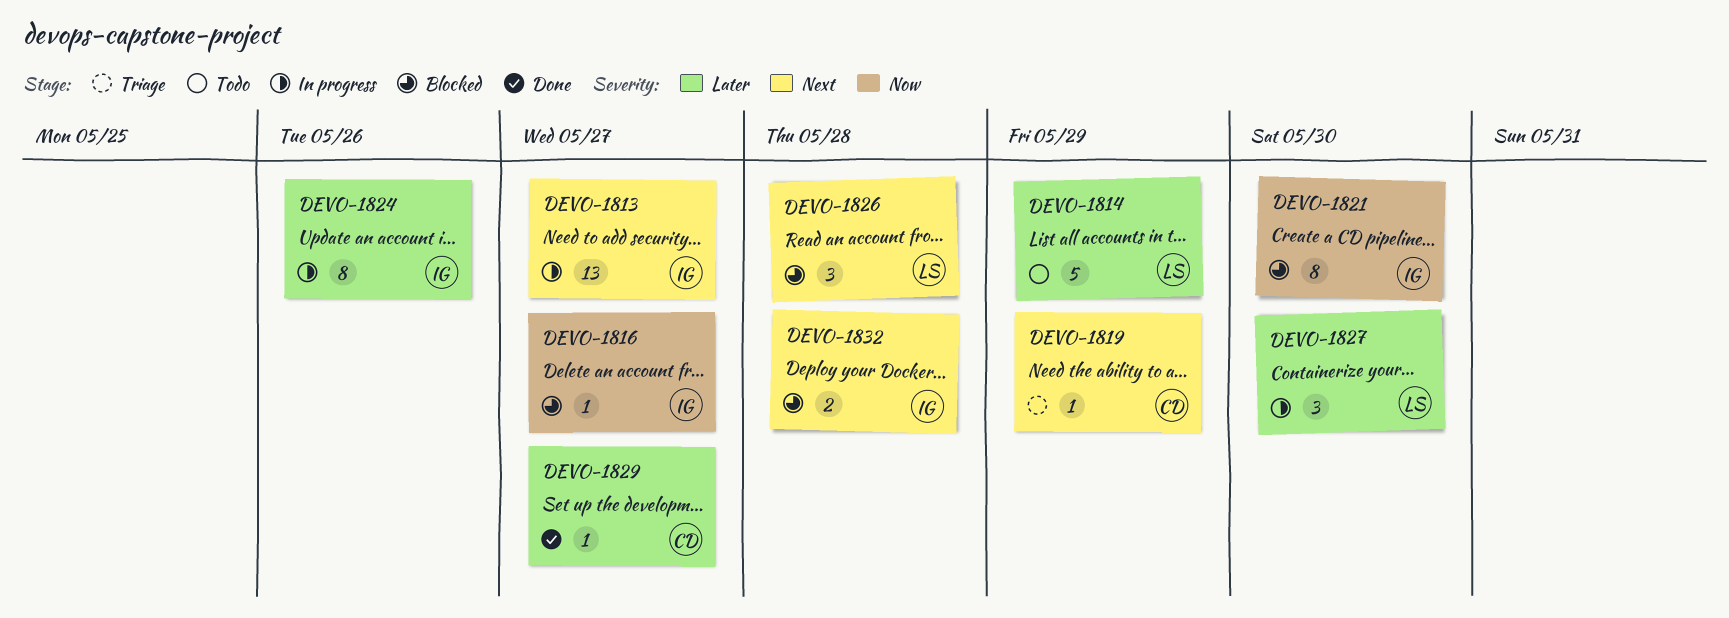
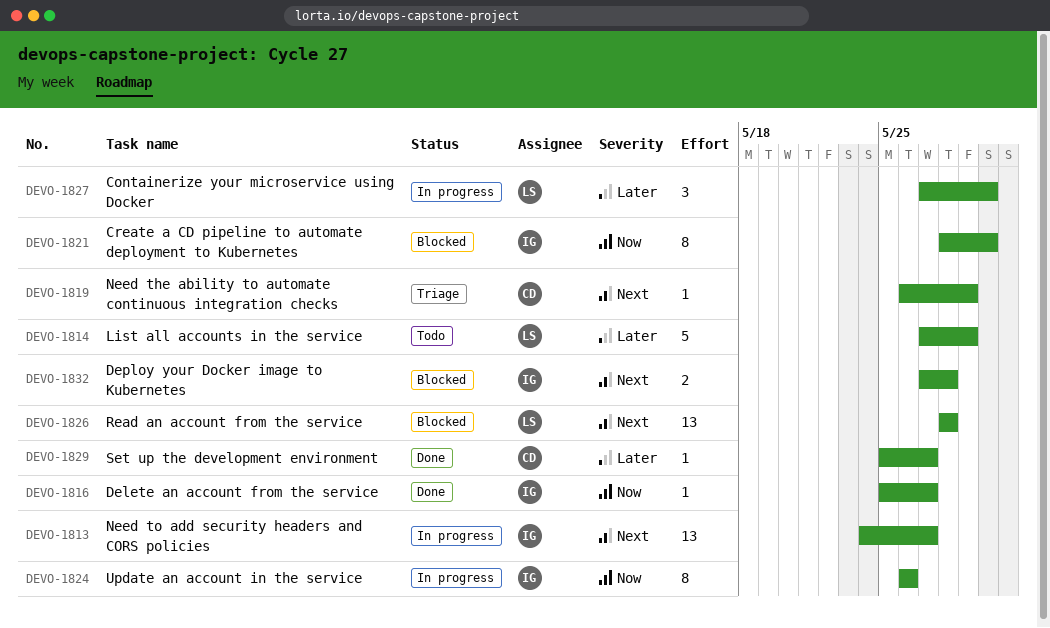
DEVO-1816, status: Blocked -> Done
DEVO-1824, priority: Later -> Now
DEVO-1826, estimate: 3 -> 13

